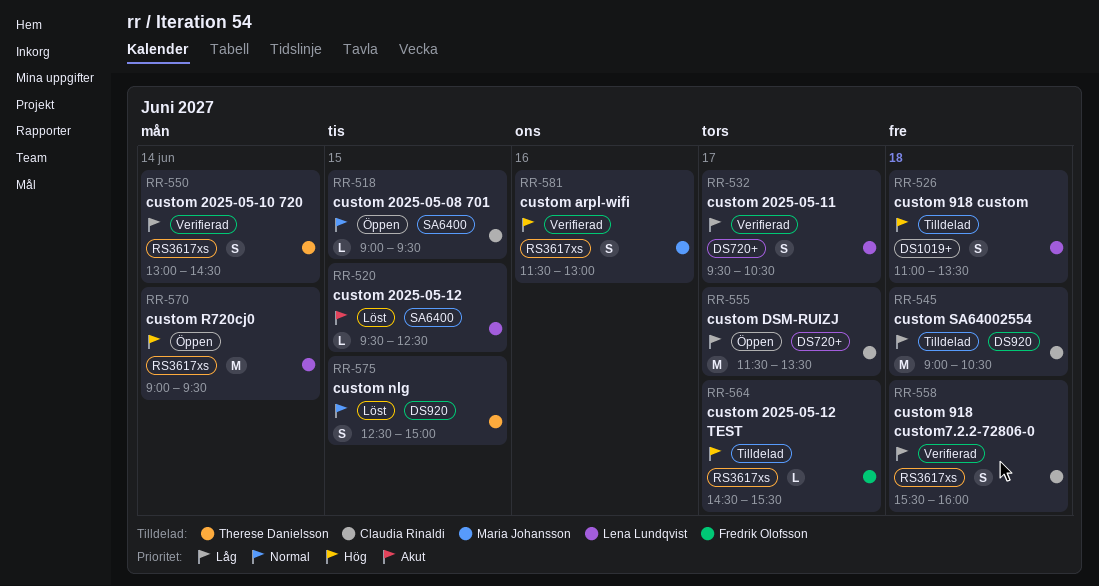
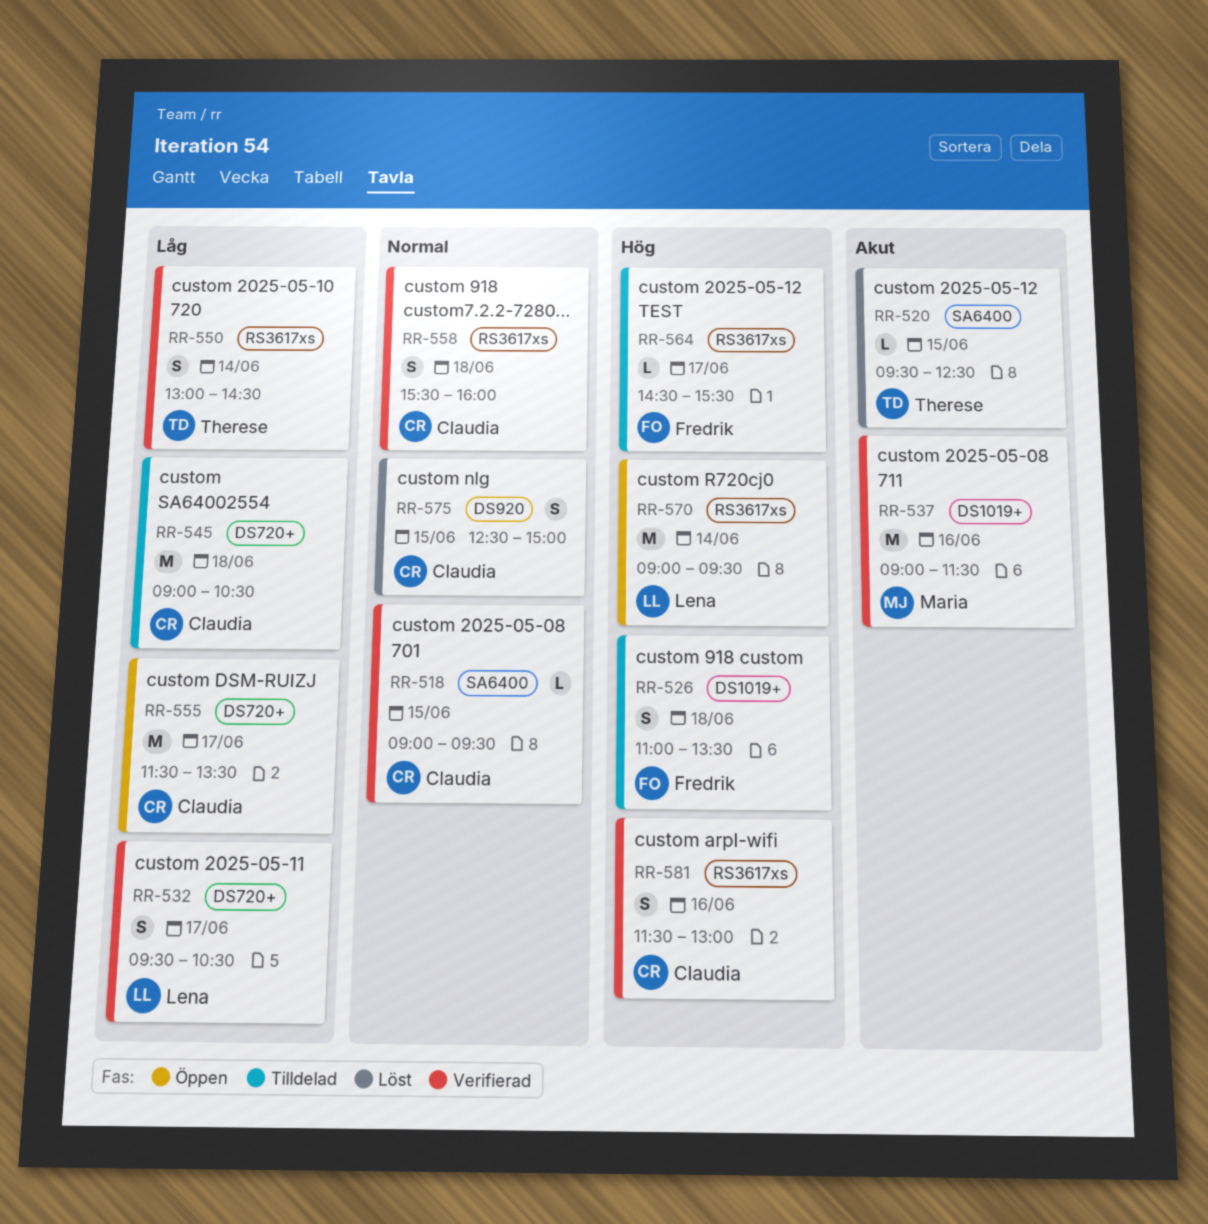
RR-518, status: Öppen -> Verifierad
RR-520, owner: Lena Lundqvist -> Therese Danielsson
RR-526, owner: Lena Lundqvist -> Fredrik Olofsson
RR-537: none -> present
RR-545, label: DS920 -> DS720+
RR-558, priority: Låg -> Normal
RR-575, owner: Therese Danielsson -> Claudia Rinaldi
RR-581, owner: Maria Johansson -> Claudia Rinaldi

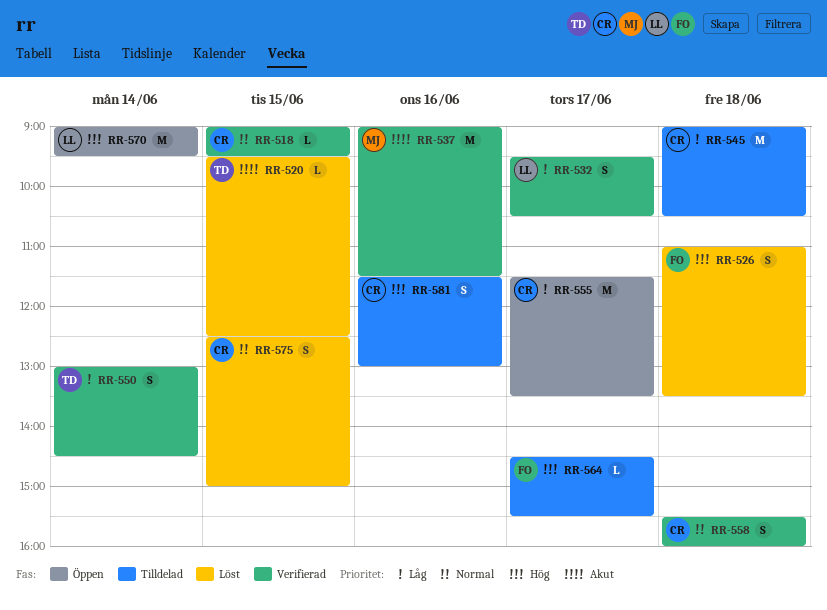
RR-526, status: Tilldelad -> Löst
RR-581, status: Verifierad -> Tilldelad

